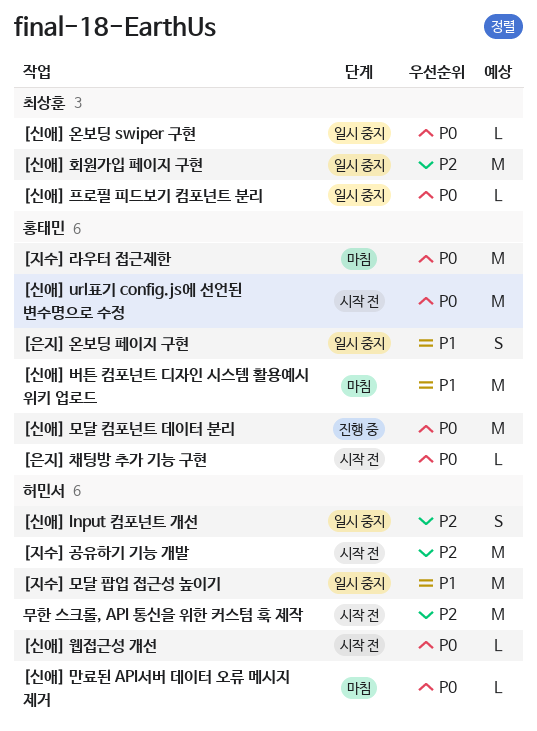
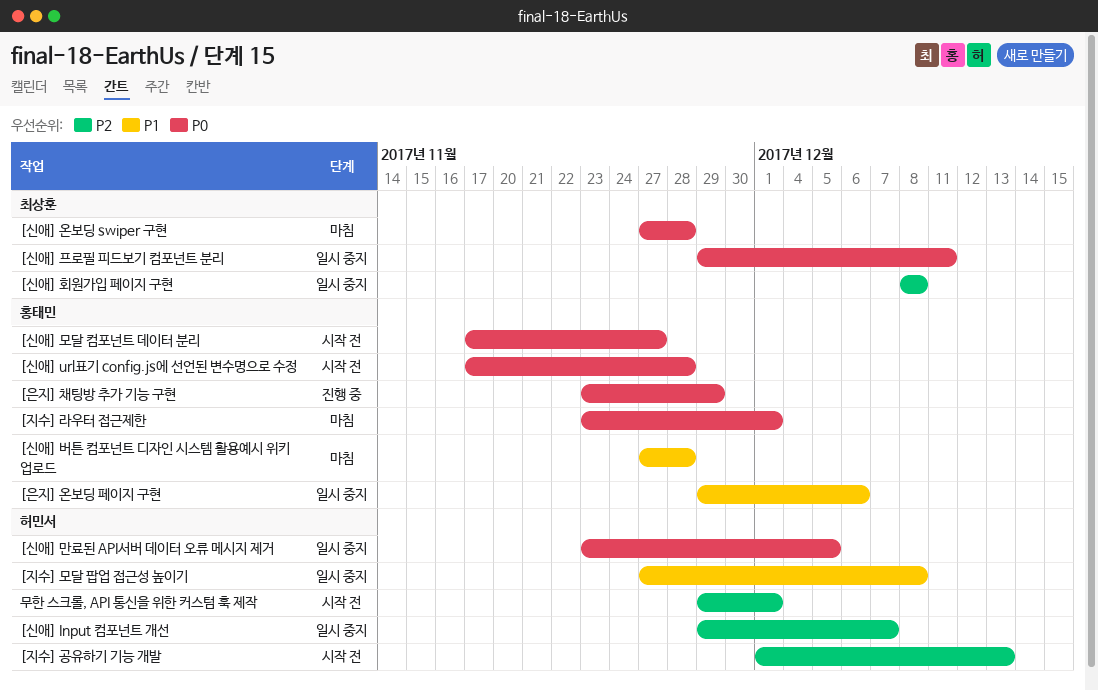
[신애] 만료된 API서버 데이터 오류 메시지 제거, status: 마침 -> 일시 중지
[신애] 모달 컴포넌트 데이터 분리, status: 진행 중 -> 시작 전
[신애] 온보딩 swiper 구현, status: 일시 중지 -> 마침
[신애] 웹접근성 개선: present -> none
[은지] 채팅방 추가 기능 구현, status: 시작 전 -> 진행 중

